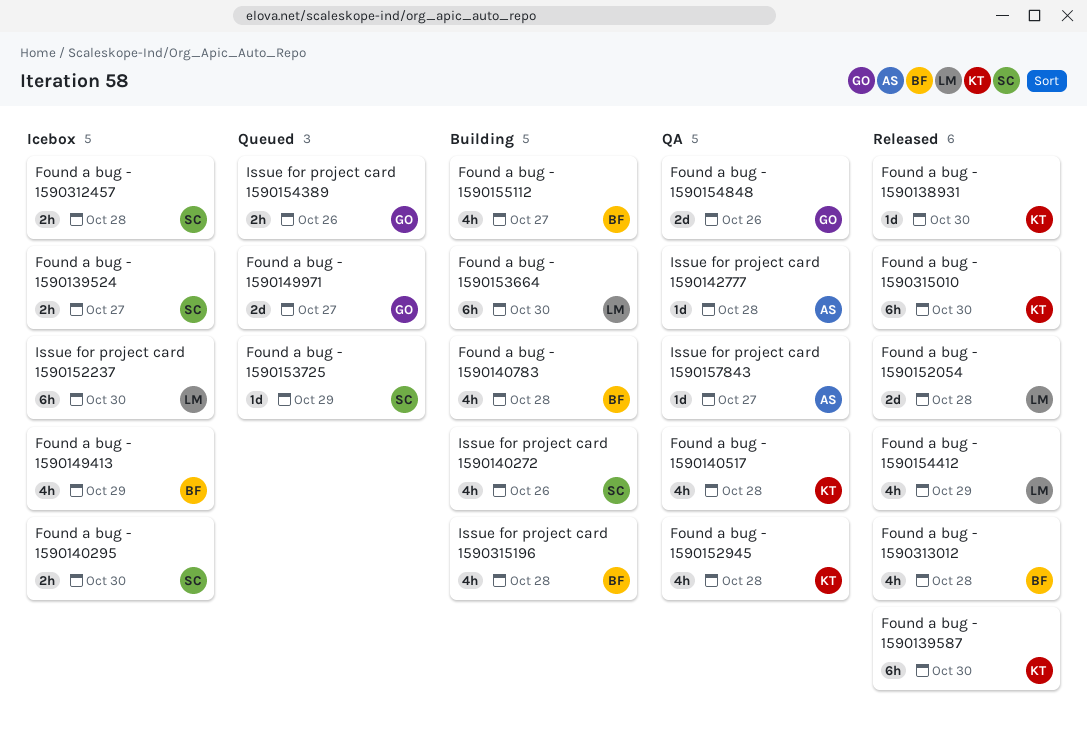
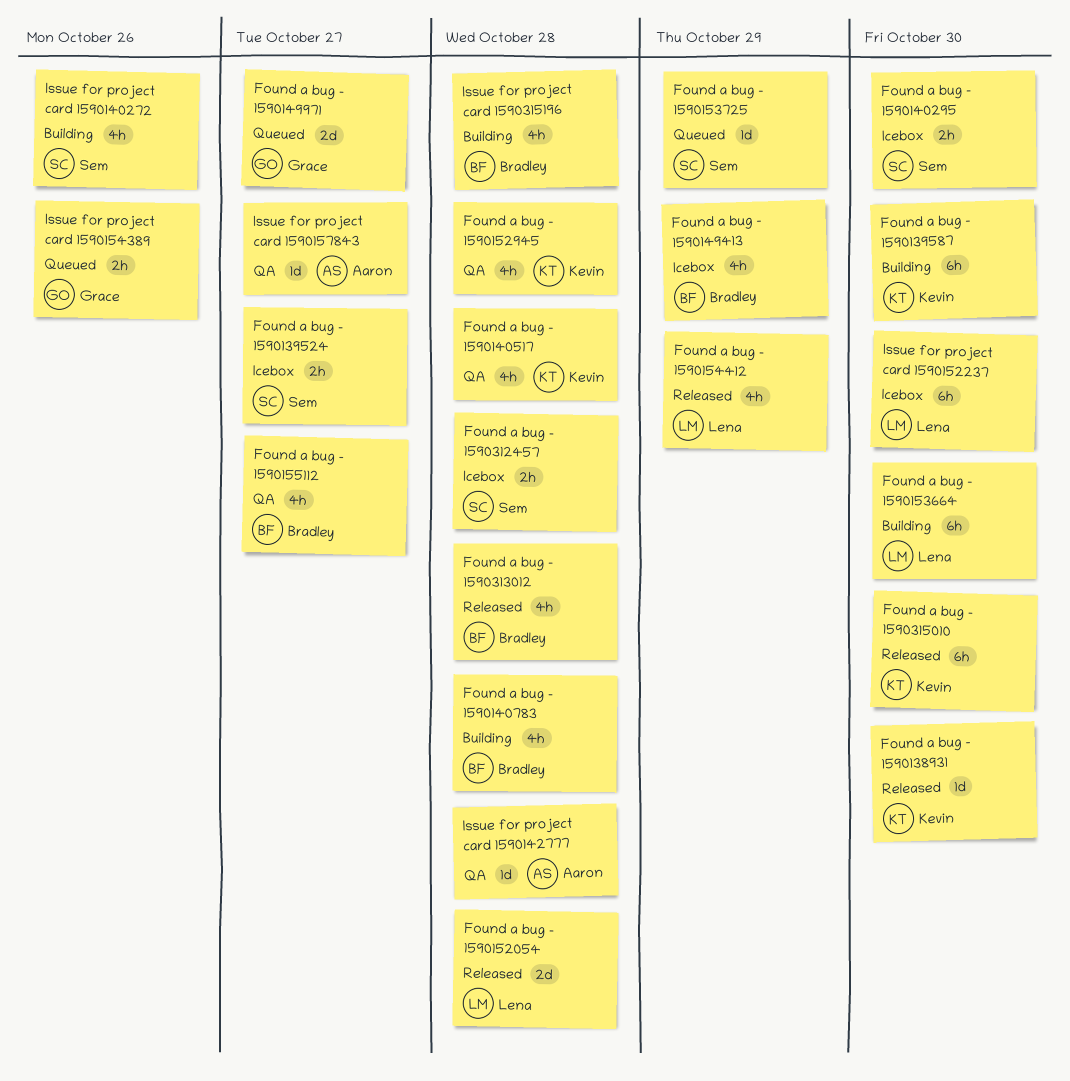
Found a bug - 1590139587, status: Released -> Building
Found a bug - 1590154848: present -> none
Found a bug - 1590155112, status: Building -> QA

